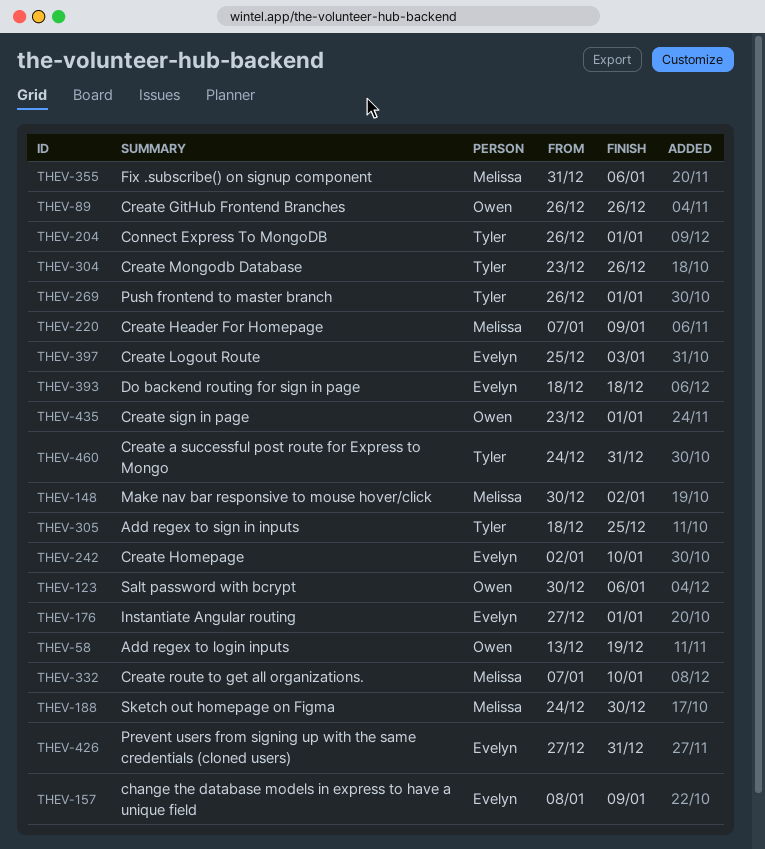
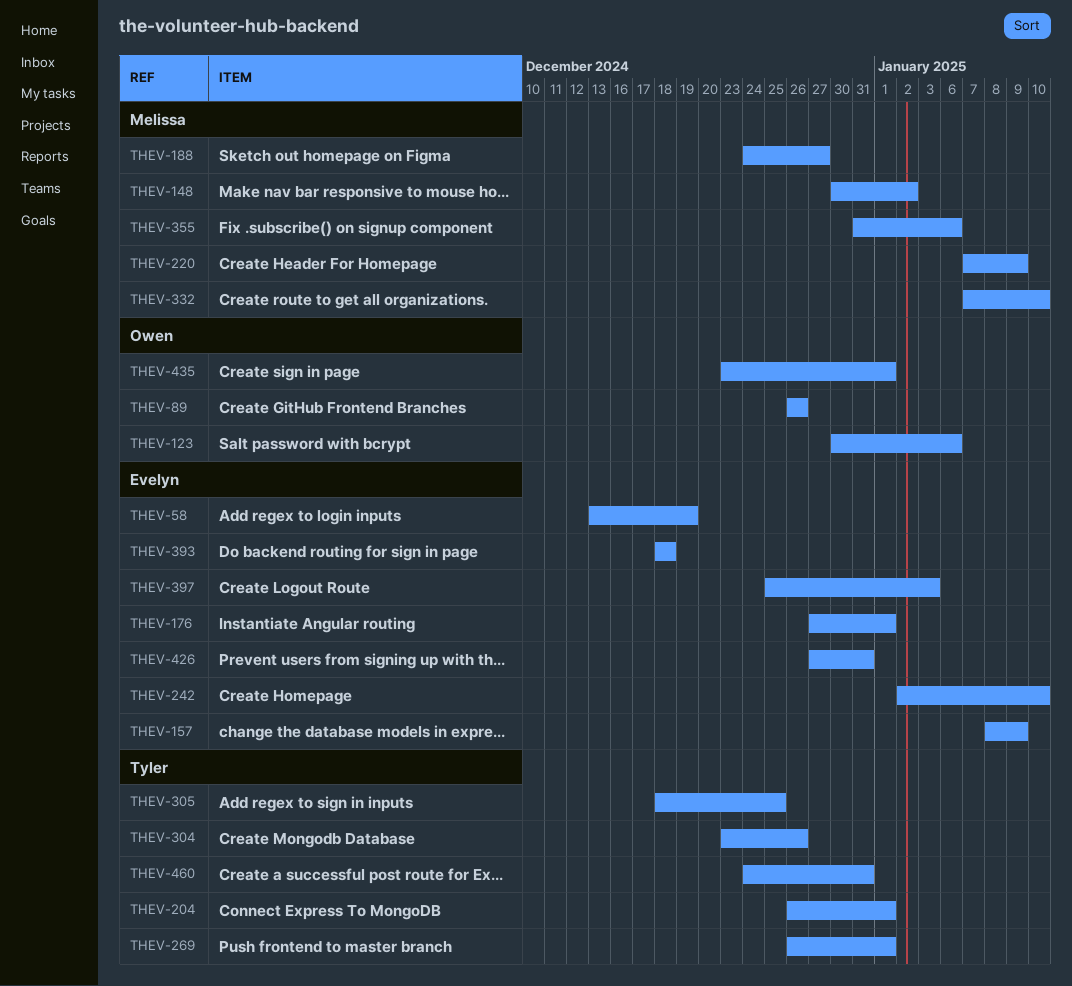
THEV-58, owner: Owen -> Evelyn
THEV-188, due: Dec 30 -> Dec 27

